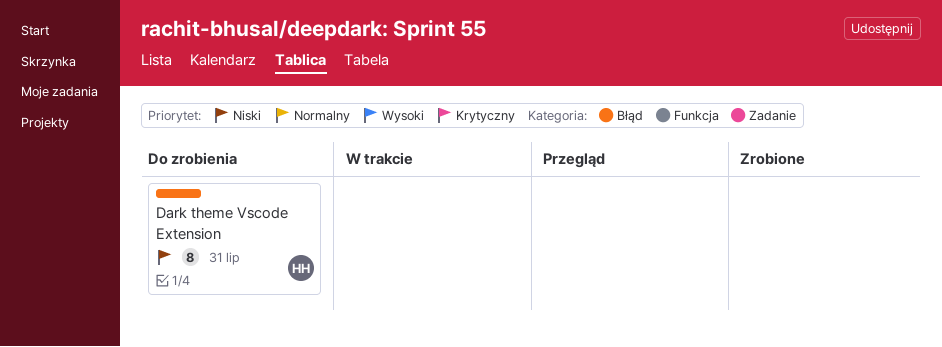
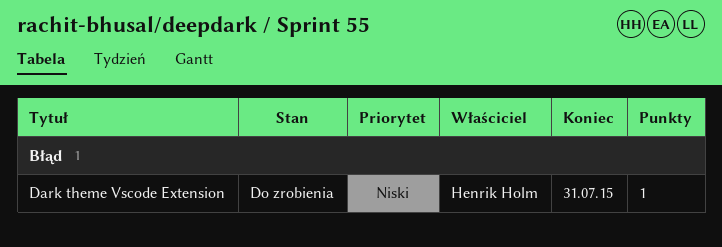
Dark theme Vscode Extension, estimate: 8 -> 1

